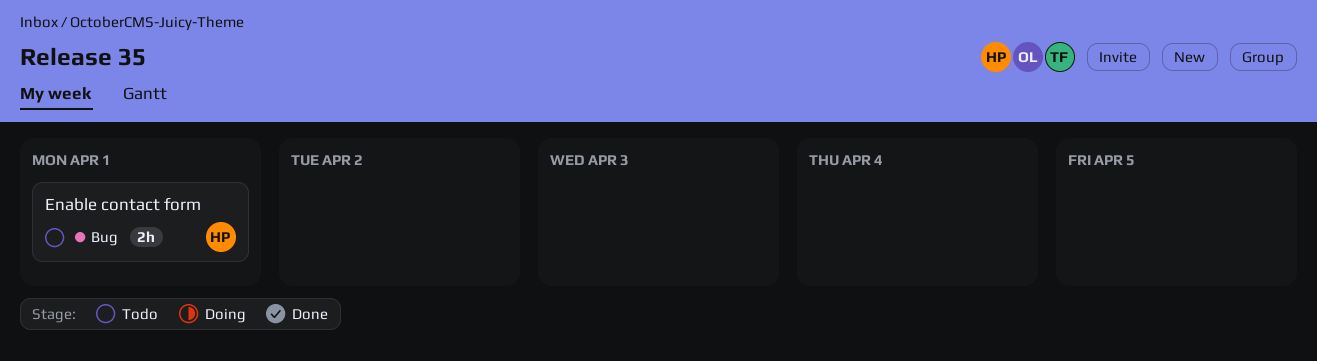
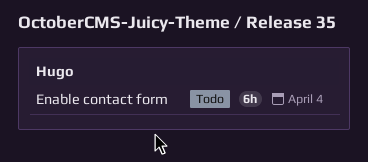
Enable contact form, estimate: 2h -> 6h
Enable contact form, due: Apr 1 -> Apr 4

